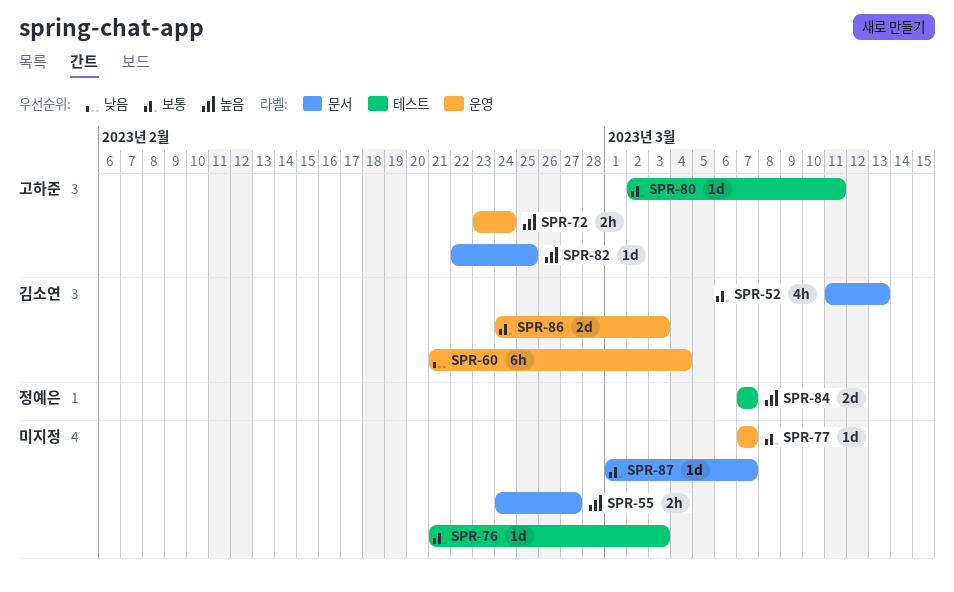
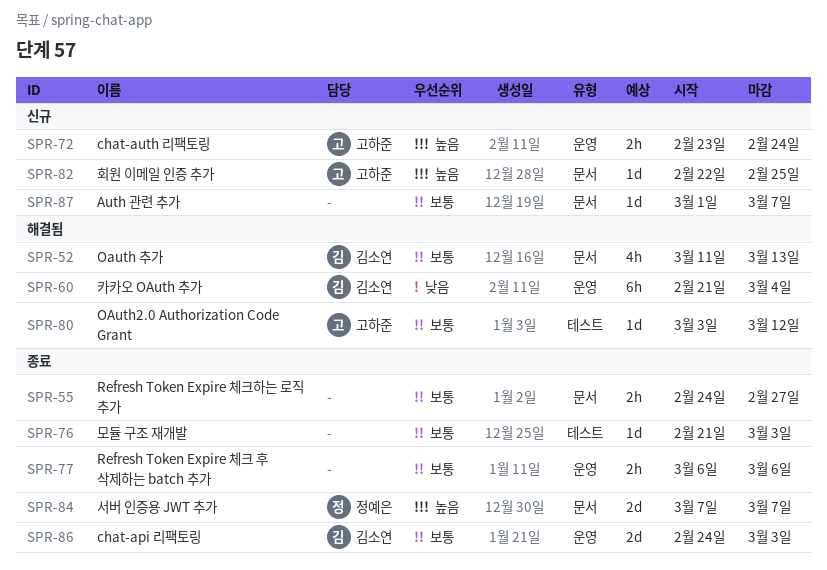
SPR-55, priority: 높음 -> 보통
SPR-77, estimate: 1d -> 2h
SPR-77, start: Mar 7 -> Mar 6
SPR-77, due: Mar 7 -> Mar 6
SPR-80, start: Mar 2 -> Mar 3
SPR-80, due: Mar 11 -> Mar 12
SPR-84, label: 테스트 -> 문서

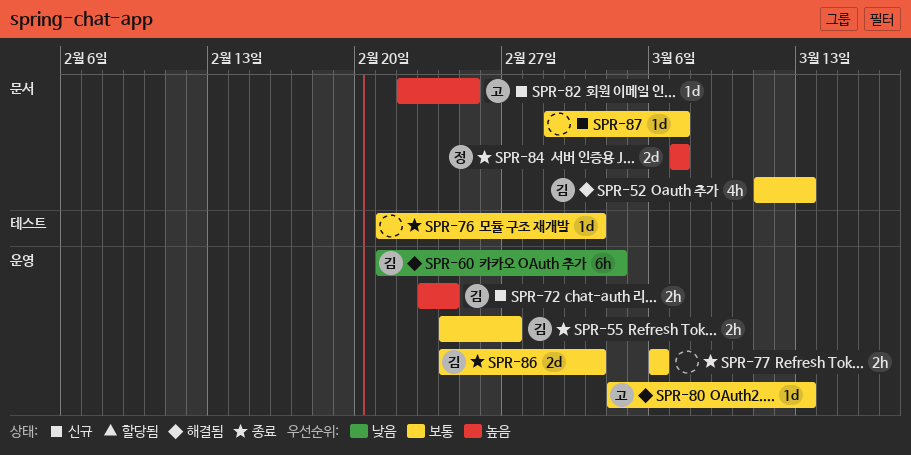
SPR-55, owner: none -> 김소연
SPR-55, label: 문서 -> 운영
SPR-72, owner: 고하준 -> 김소연
SPR-80, label: 테스트 -> 운영
SPR-80, start: Mar 3 -> Mar 4
SPR-80, due: Mar 12 -> Mar 13

